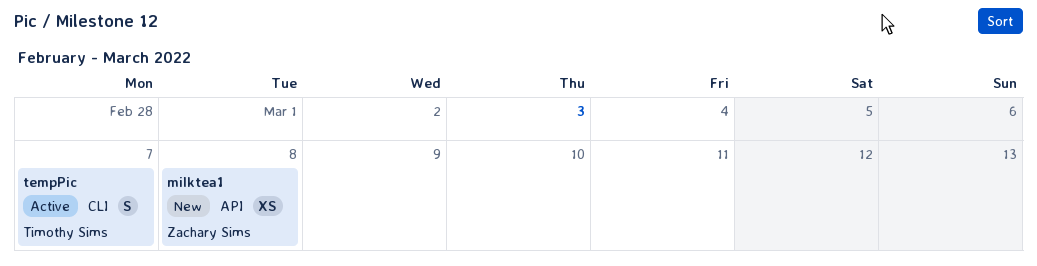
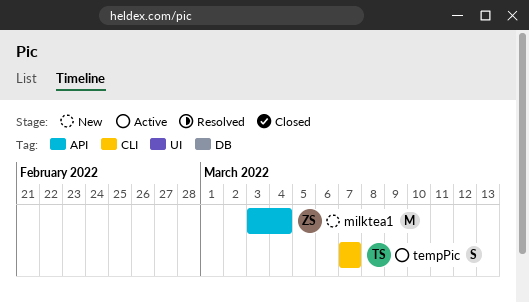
milktea1, estimate: XS -> M
milktea1, due: Mar 8 -> Mar 4

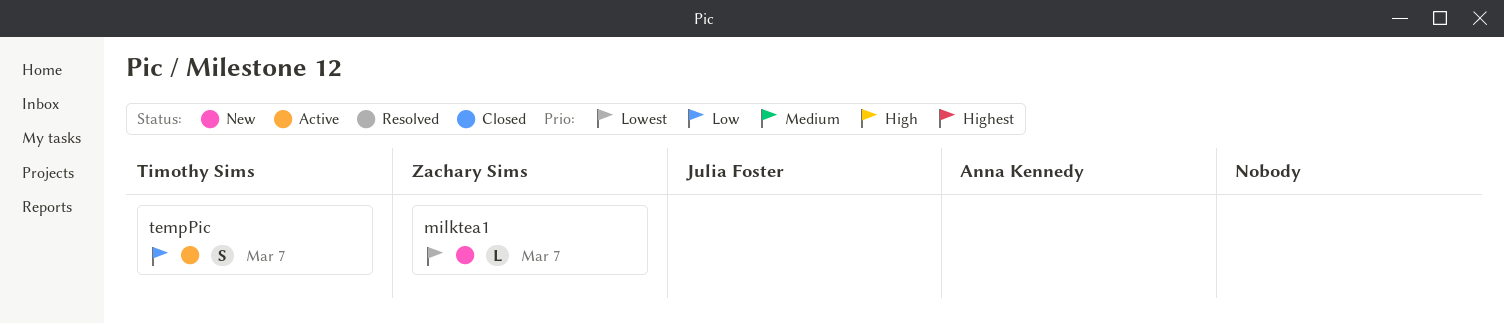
milktea1, estimate: M -> L
milktea1, due: Mar 4 -> Mar 7

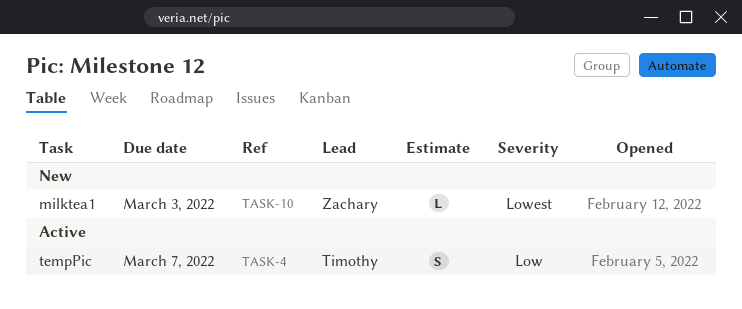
milktea1, due: Mar 7 -> Mar 3

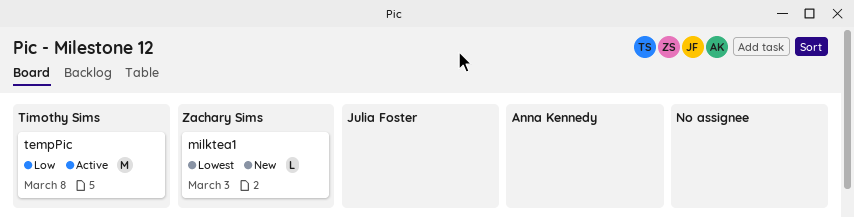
tempPic, estimate: S -> M
tempPic, due: Mar 7 -> Mar 8

